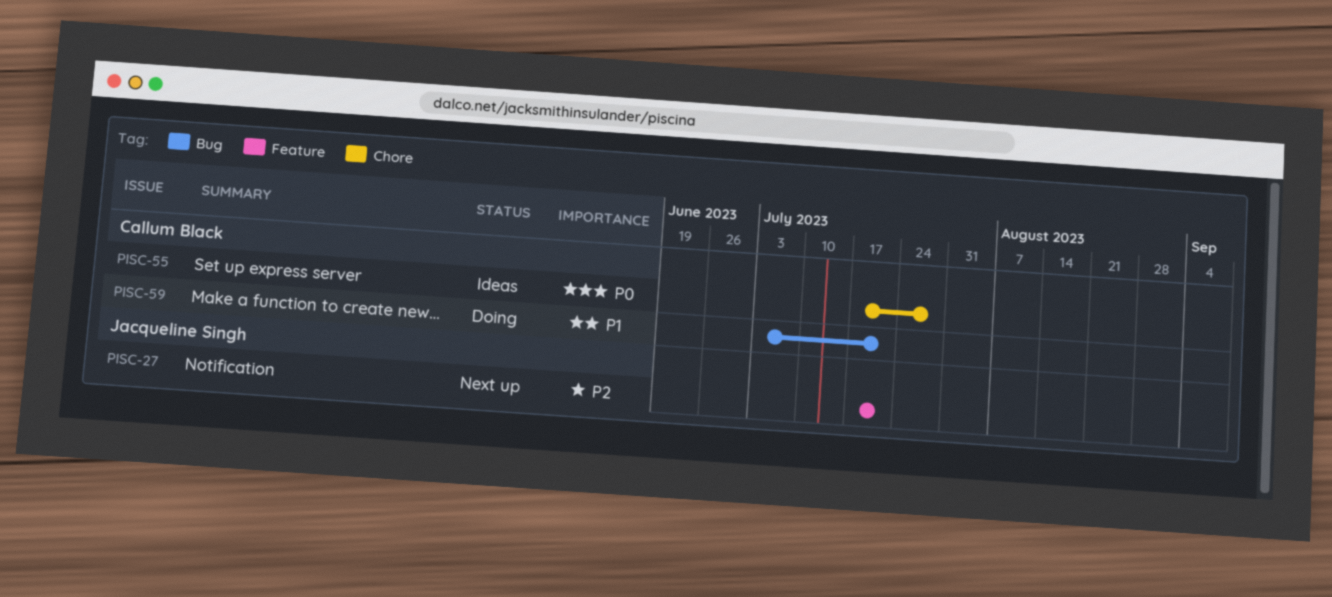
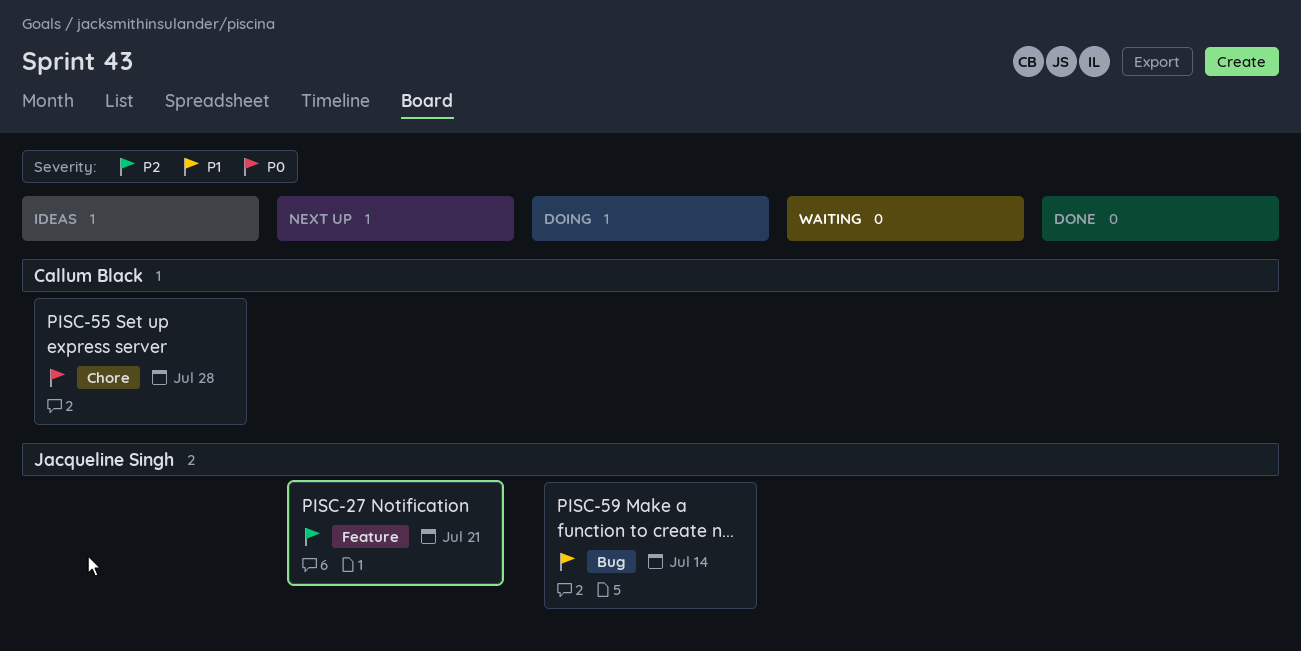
PISC-59, owner: Callum Black -> Jacqueline Singh
PISC-59, due: Jul 21 -> Jul 14

